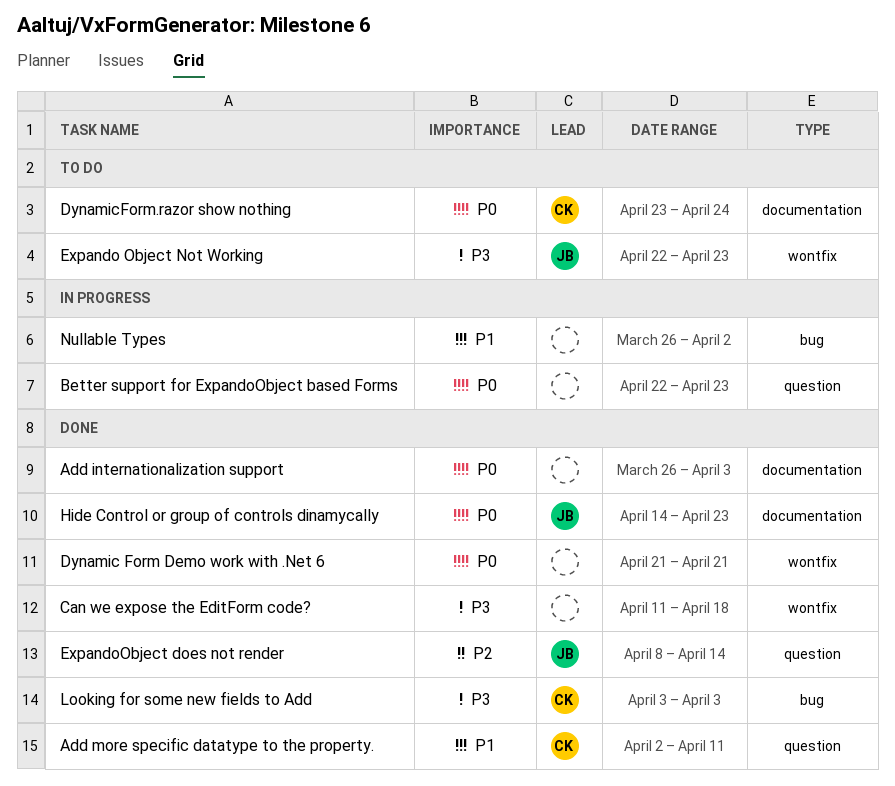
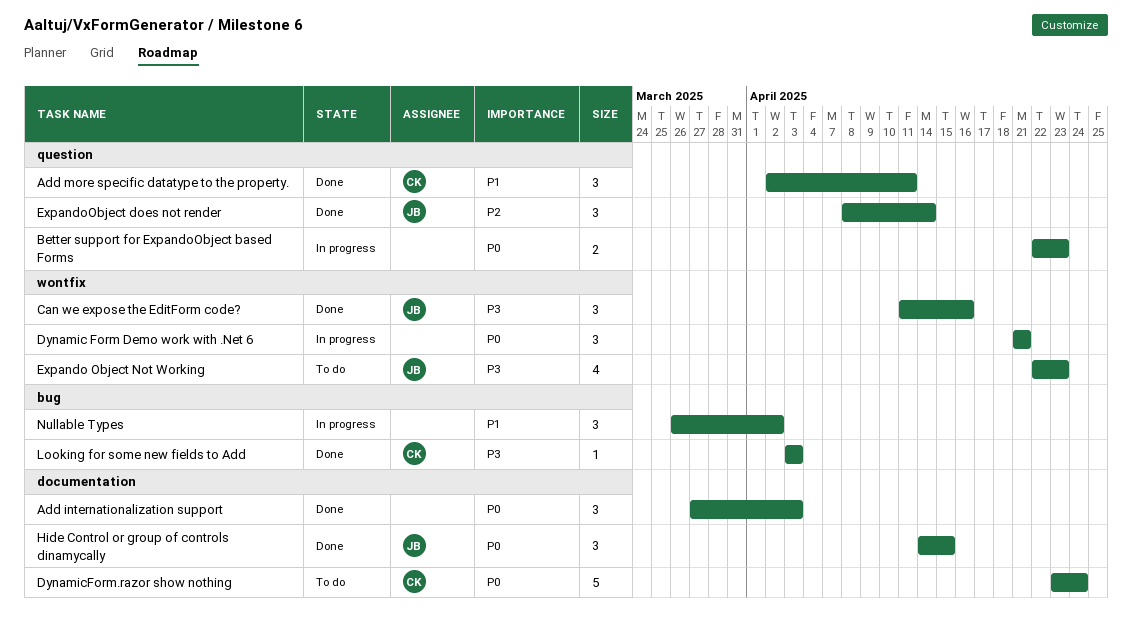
Add internationalization support, start: Mar 26 -> Mar 27
Can we expose the EditForm code?, owner: none -> JB
Can we expose the EditForm code?, due: Apr 18 -> Apr 16
Dynamic Form Demo work with .Net 6, status: Done -> In progress
Hide Control or group of controls dinamycally, due: Apr 23 -> Apr 15

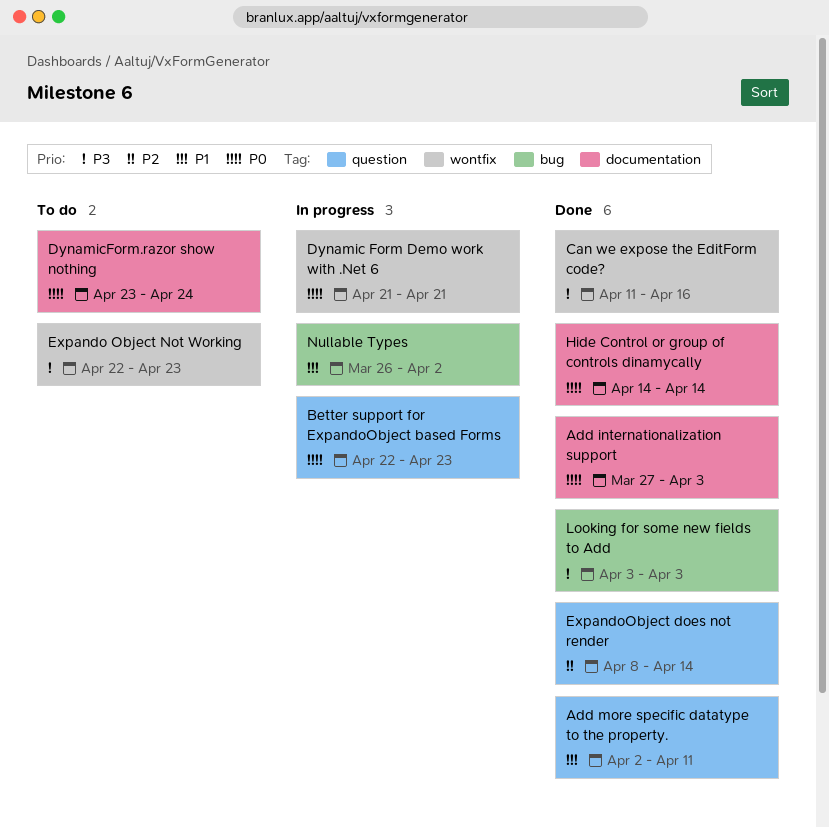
Hide Control or group of controls dinamycally, due: Apr 15 -> Apr 14

